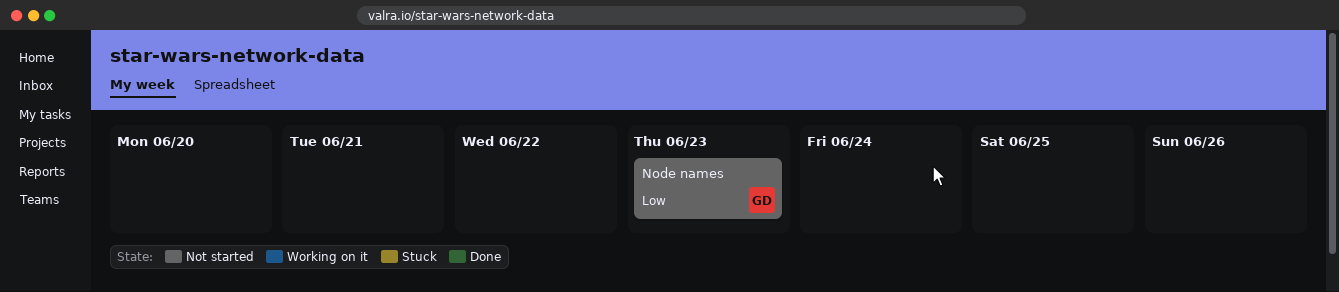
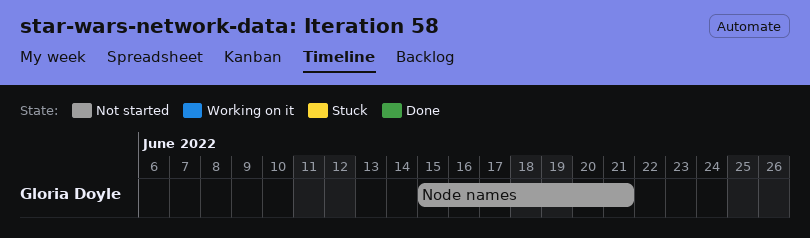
Node names, due: Jun 23 -> Jun 21

